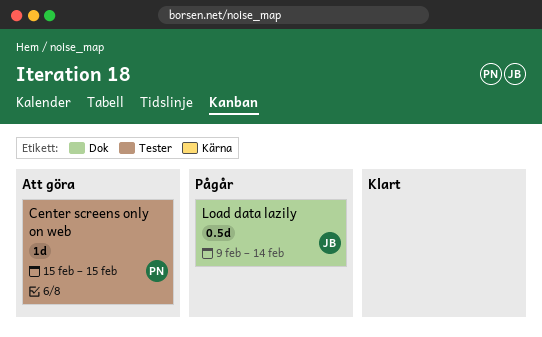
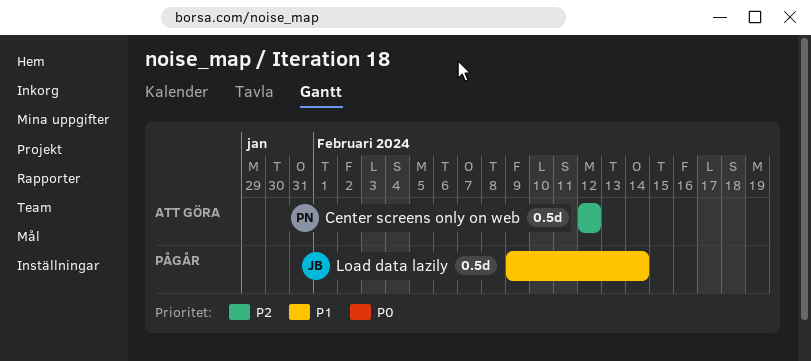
Center screens only on web, estimate: 1d -> 0.5d
Center screens only on web, start: Feb 15 -> Feb 12
Center screens only on web, due: Feb 15 -> Feb 12

